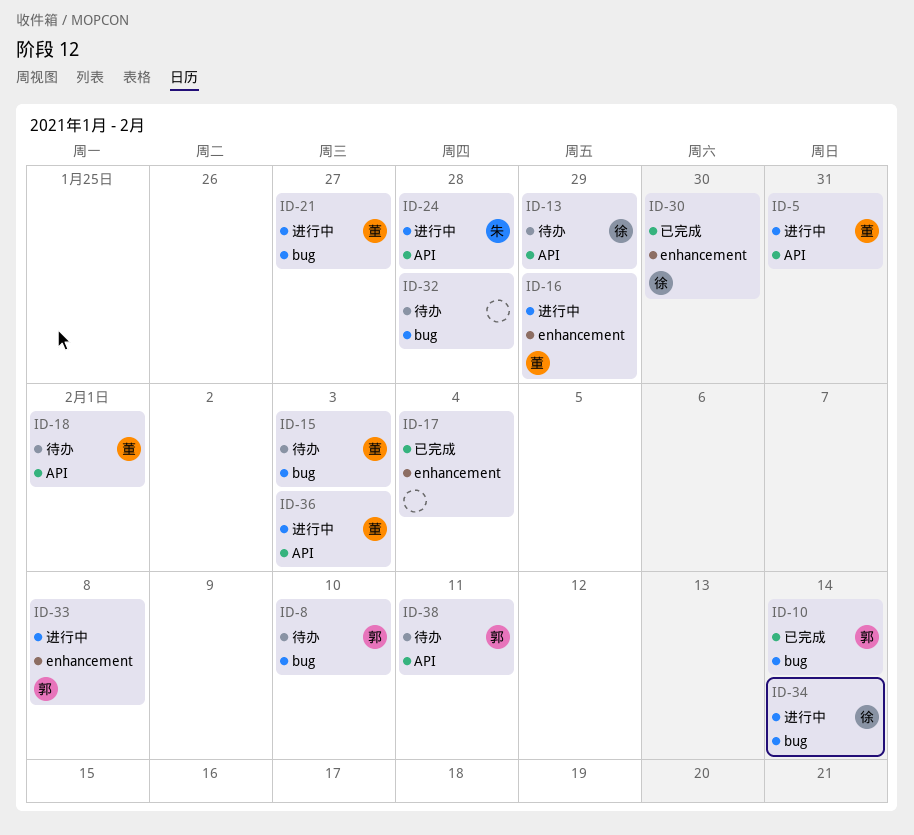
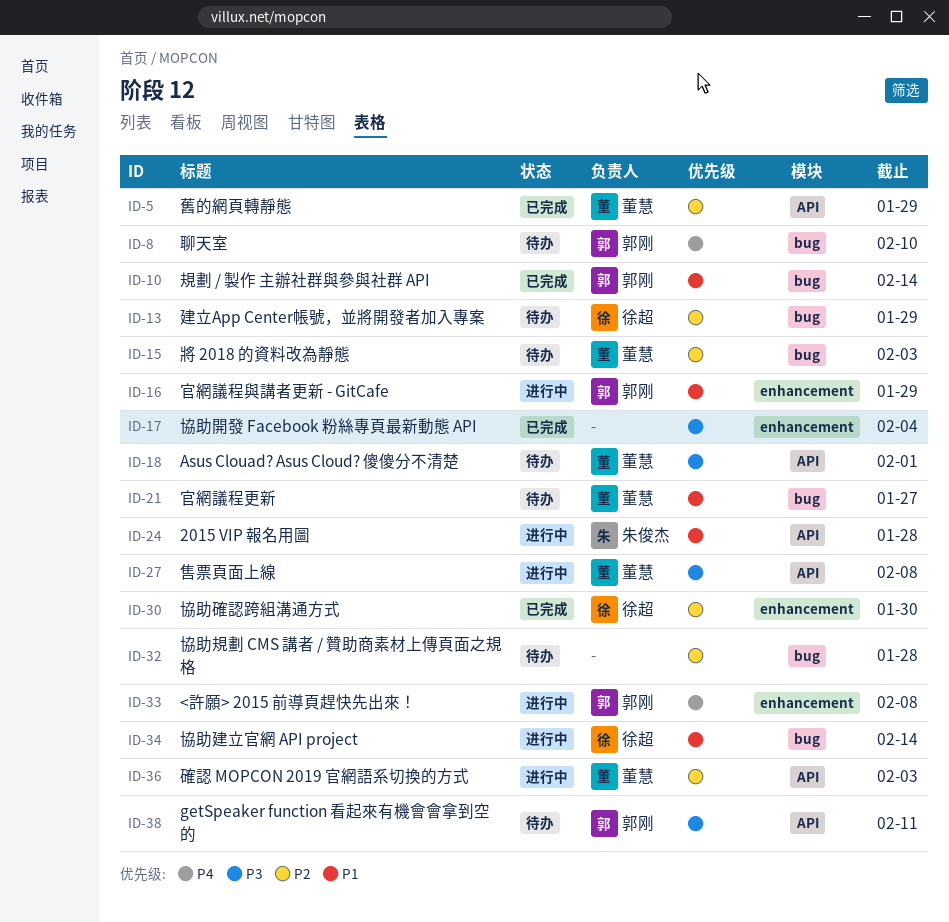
ID-5, status: 进行中 -> 已完成
ID-5, due: Jan 31 -> Jan 29
ID-13, label: API -> bug
ID-16, owner: 董慧 -> 郭刚
ID-21, status: 进行中 -> 待办
ID-27: none -> present

